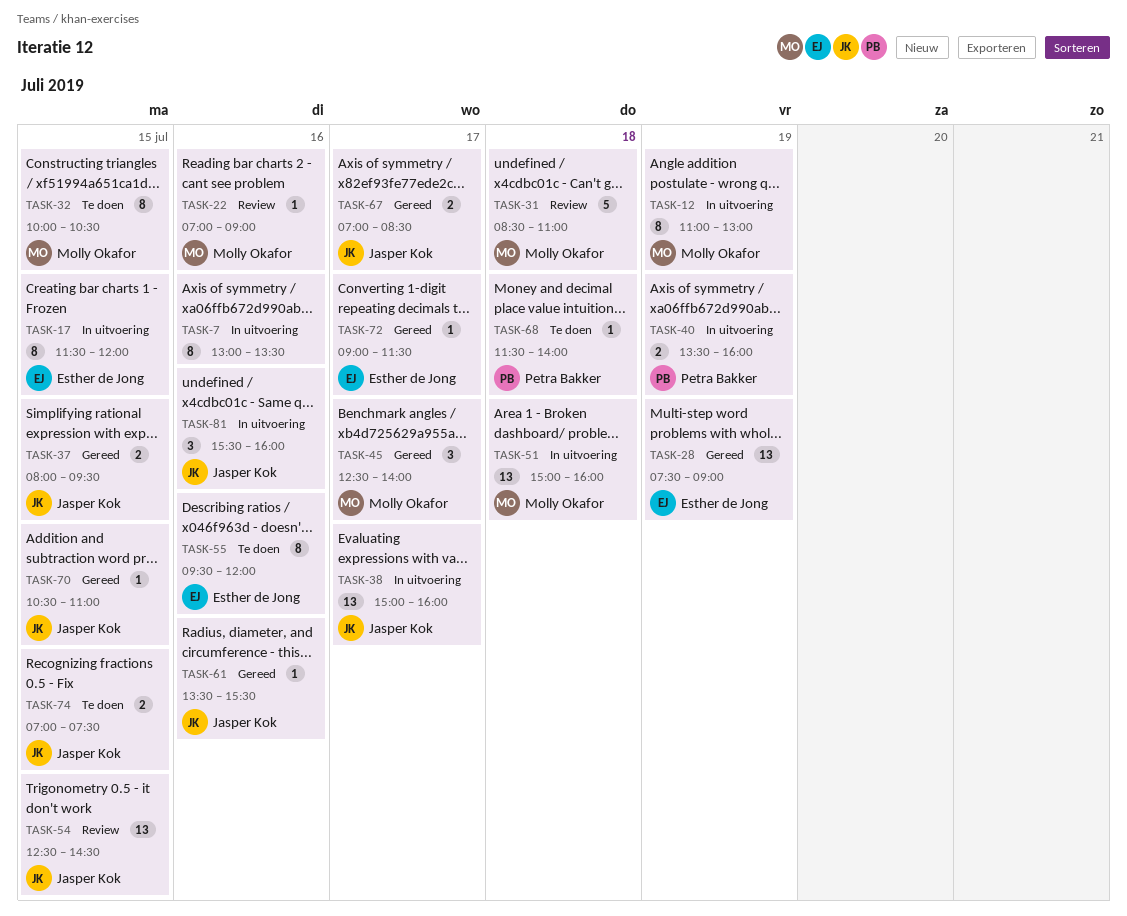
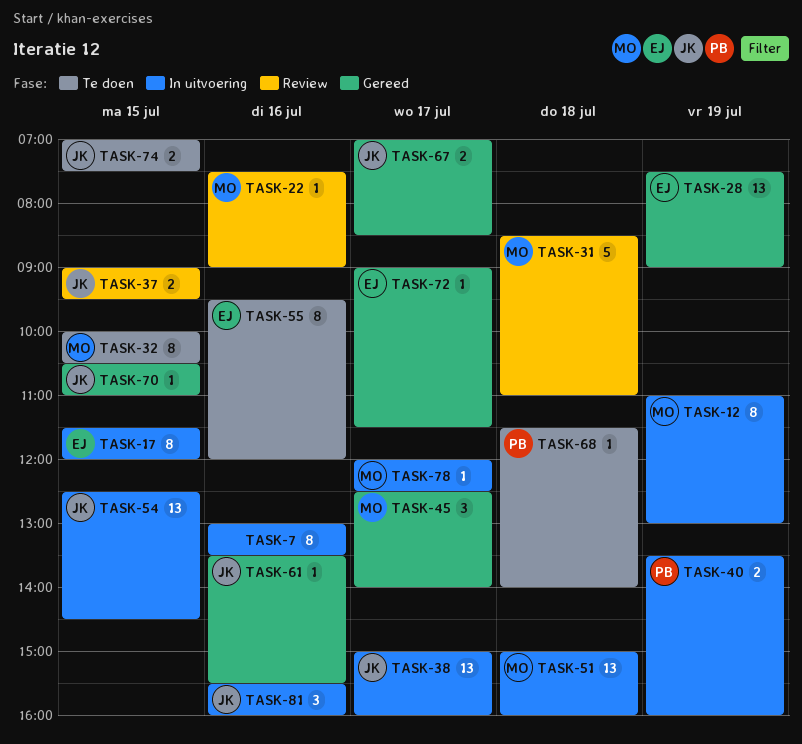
TASK-22, begins: 07:00 -> 07:30
TASK-37, status: Gereed -> Review
TASK-37, begins: 08:00 -> 09:00
TASK-54, status: Review -> In uitvoering
TASK-78: none -> present

